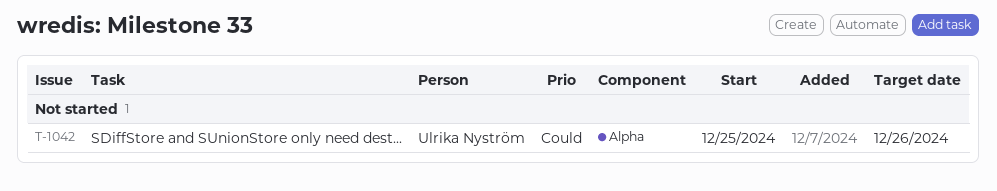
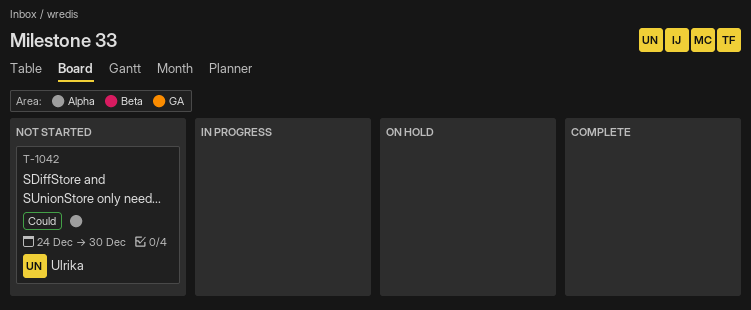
T-1042, start: Dec 25 -> Dec 24
T-1042, due: Dec 26 -> Dec 30

